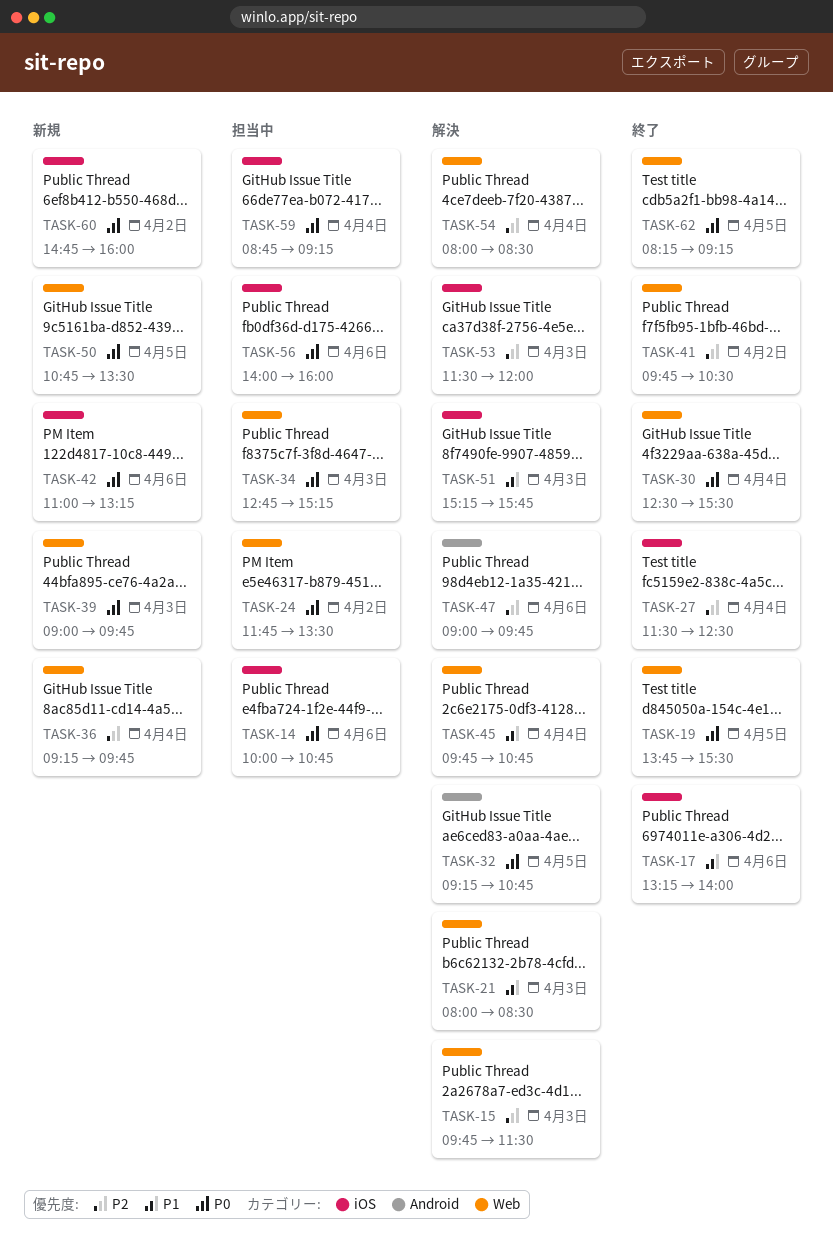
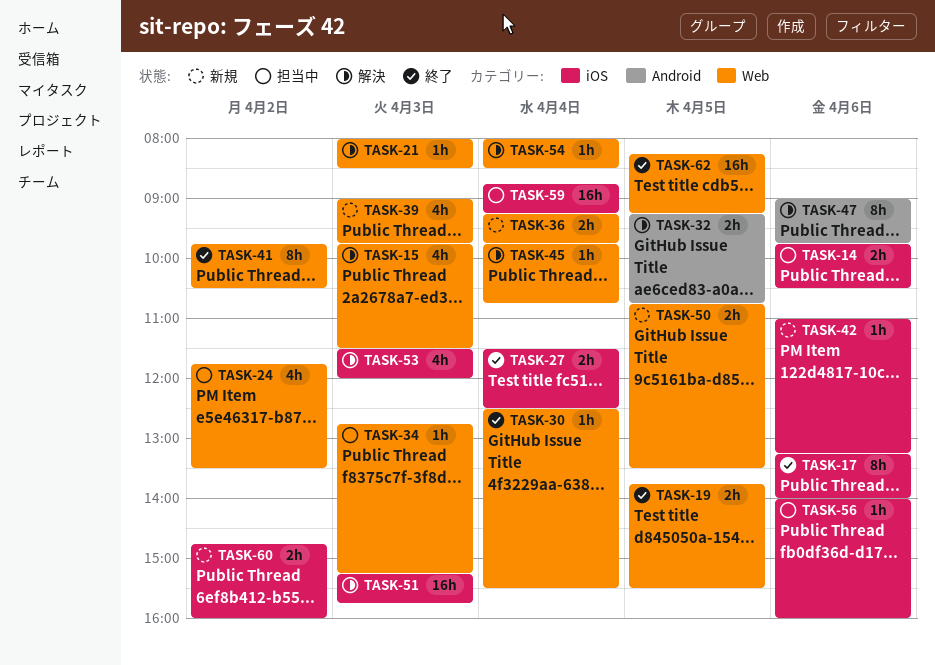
TASK-14, begins: 10:00 -> 09:45
TASK-14, ends: 10:45 -> 10:30

